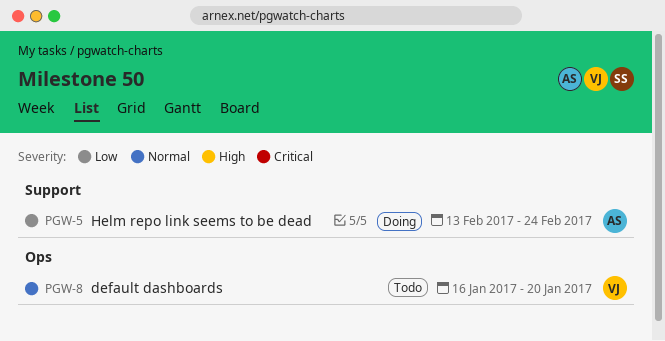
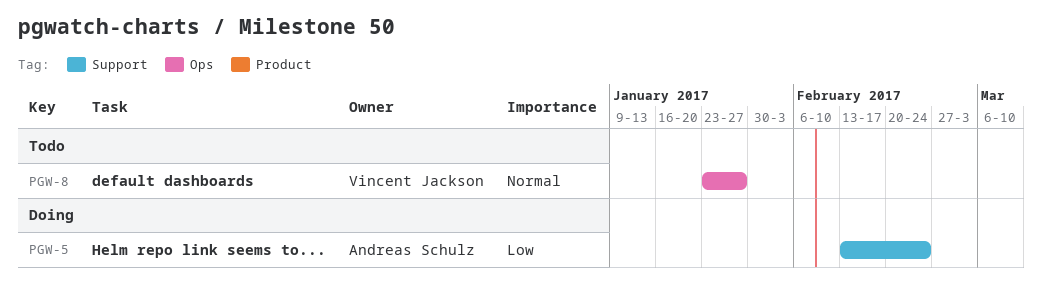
PGW-8, start: Jan 16 -> Jan 23
PGW-8, due: Jan 20 -> Jan 27

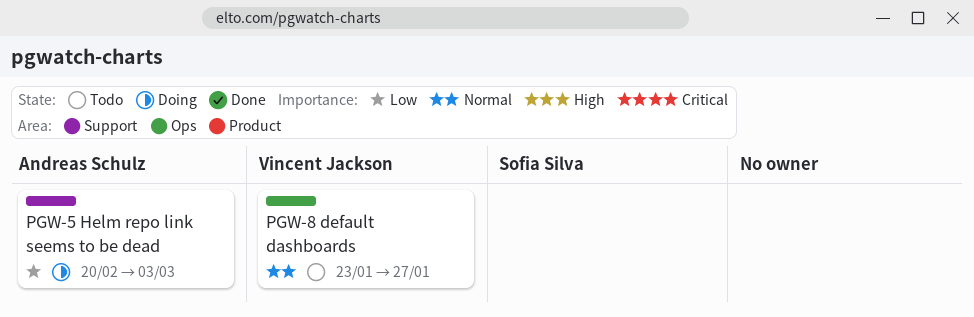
PGW-5, start: Feb 13 -> Feb 20
PGW-5, due: Feb 24 -> Mar 3

